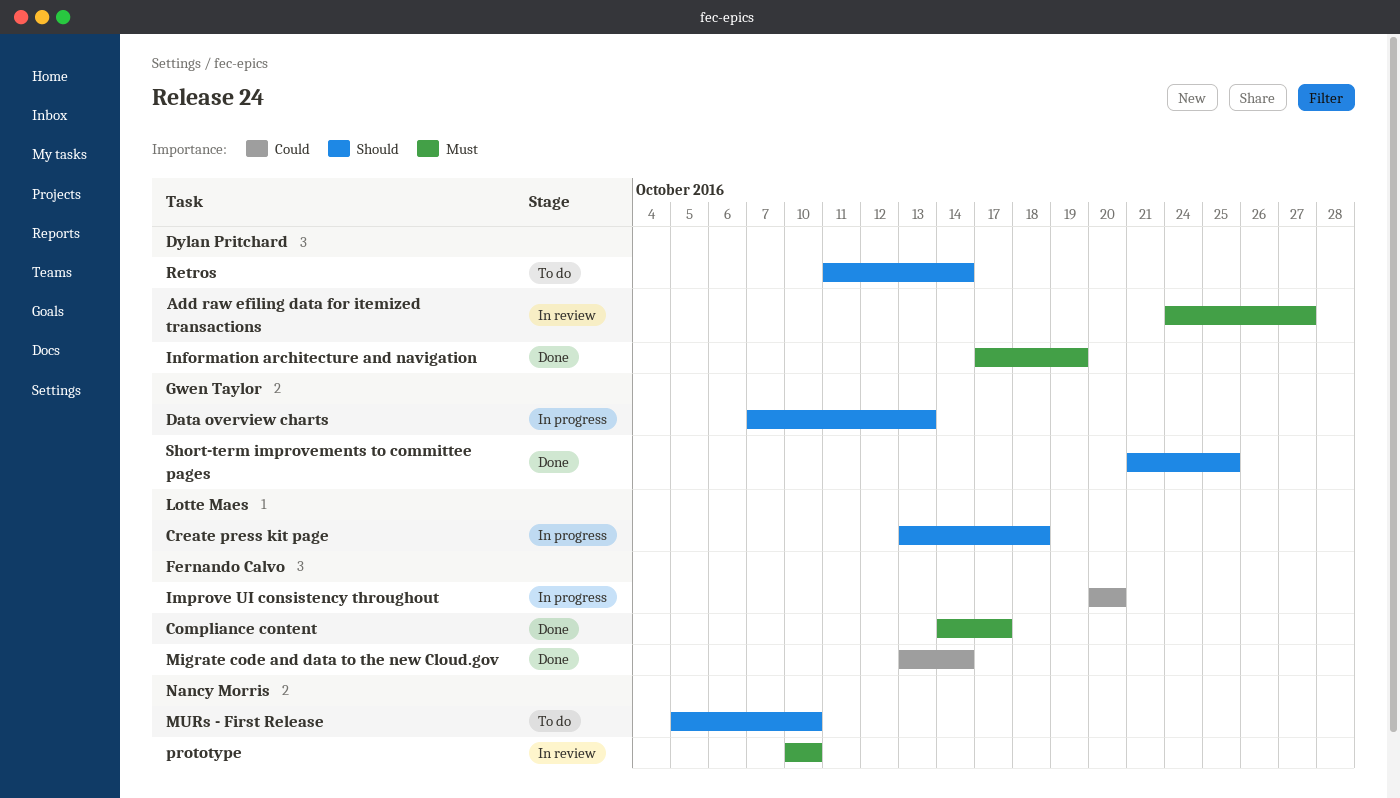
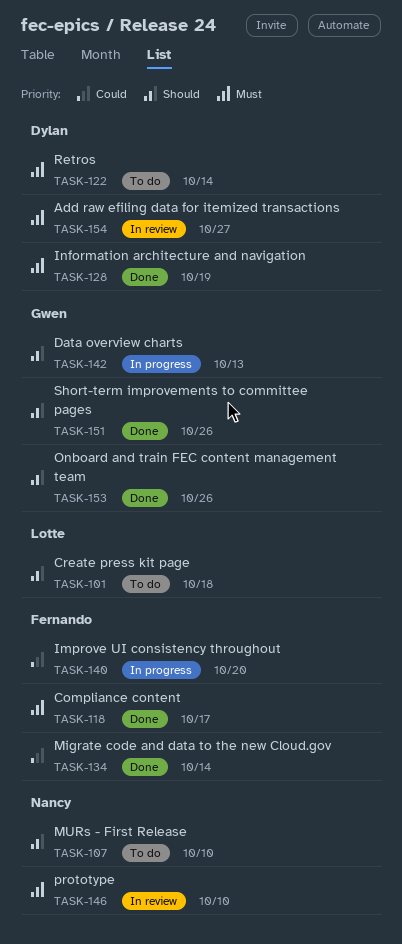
Create press kit page, status: In progress -> To do
Onboard and train FEC content management team: none -> present
Retros, priority: Should -> Must
Short-term improvements to committee pages, due: Oct 25 -> Oct 26

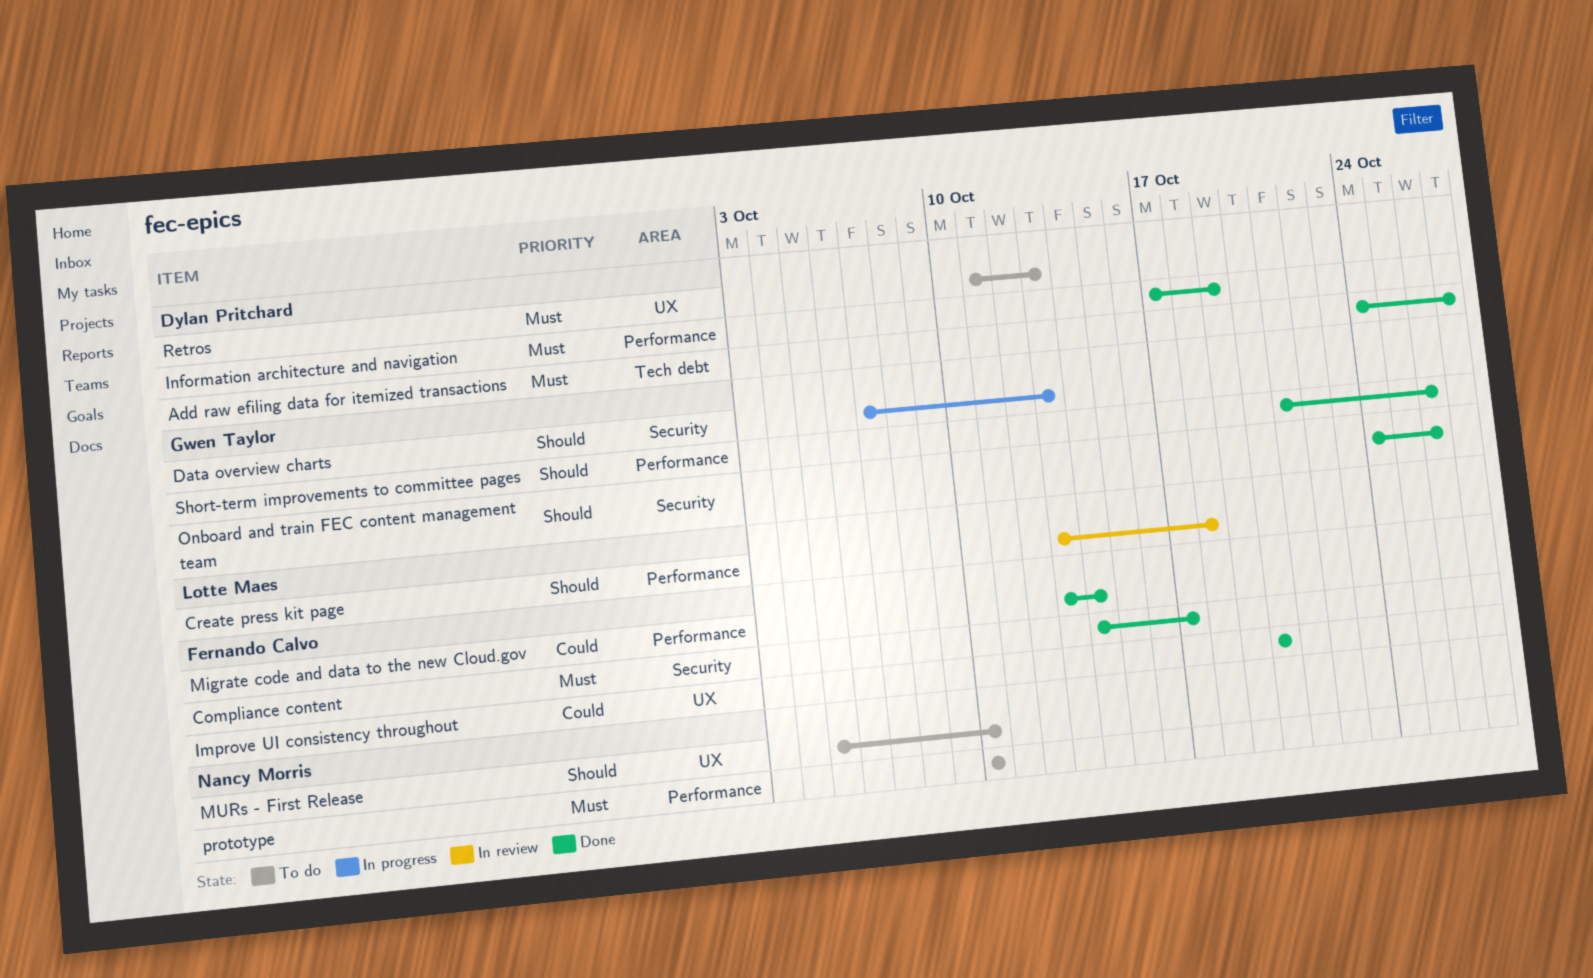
Add raw efiling data for itemized transactions, status: In review -> Done
Create press kit page, status: To do -> In review
Improve UI consistency throughout, status: In progress -> Done
prototype, status: In review -> To do
Retros, due: Oct 14 -> Oct 13

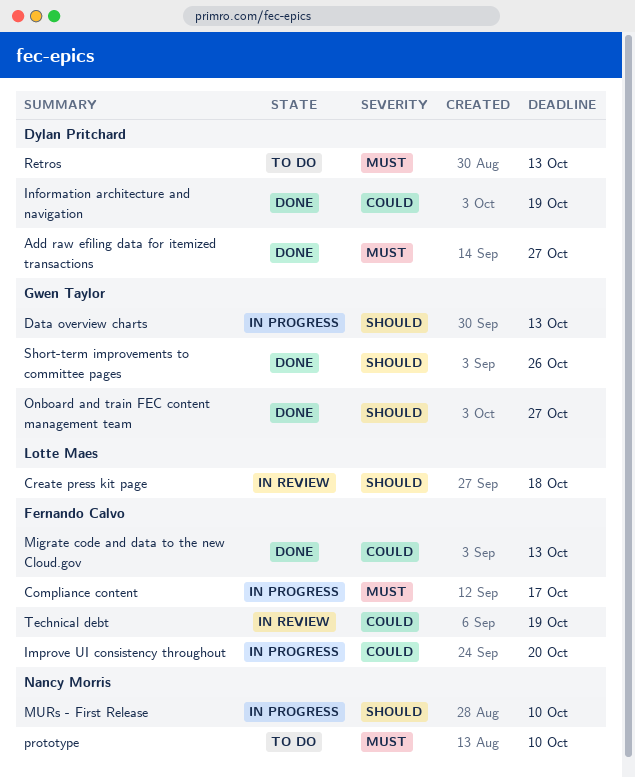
Compliance content, status: Done -> In progress
Improve UI consistency throughout, status: Done -> In progress
Information architecture and navigation, priority: Must -> Could
Migrate code and data to the new Cloud.gov, due: Oct 14 -> Oct 13
MURs - First Release, status: To do -> In progress
Onboard and train FEC content management team, due: Oct 26 -> Oct 27
Technical debt: none -> present

